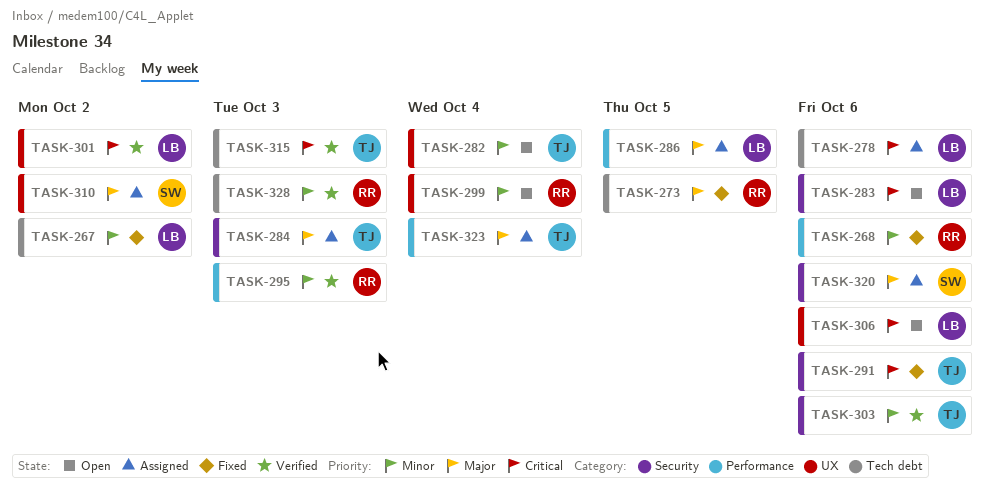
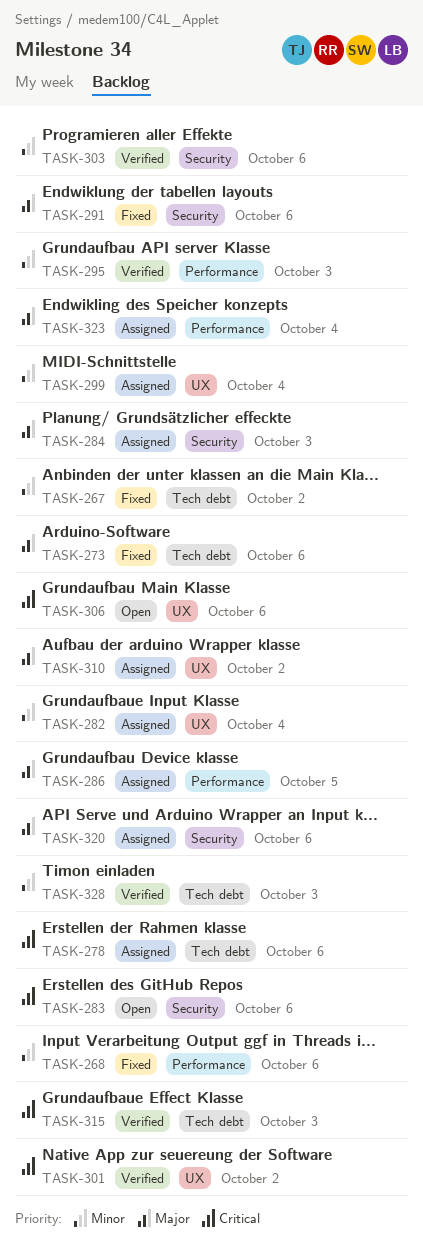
TASK-273, due: Oct 5 -> Oct 6
TASK-282, status: Open -> Assigned
TASK-291, priority: Critical -> Major
TASK-299, status: Open -> Assigned

